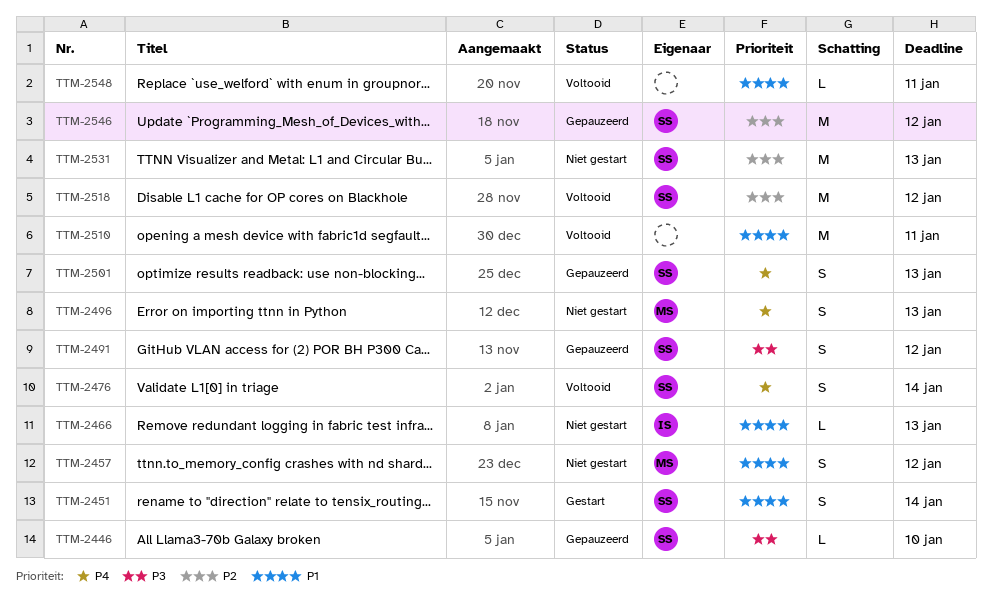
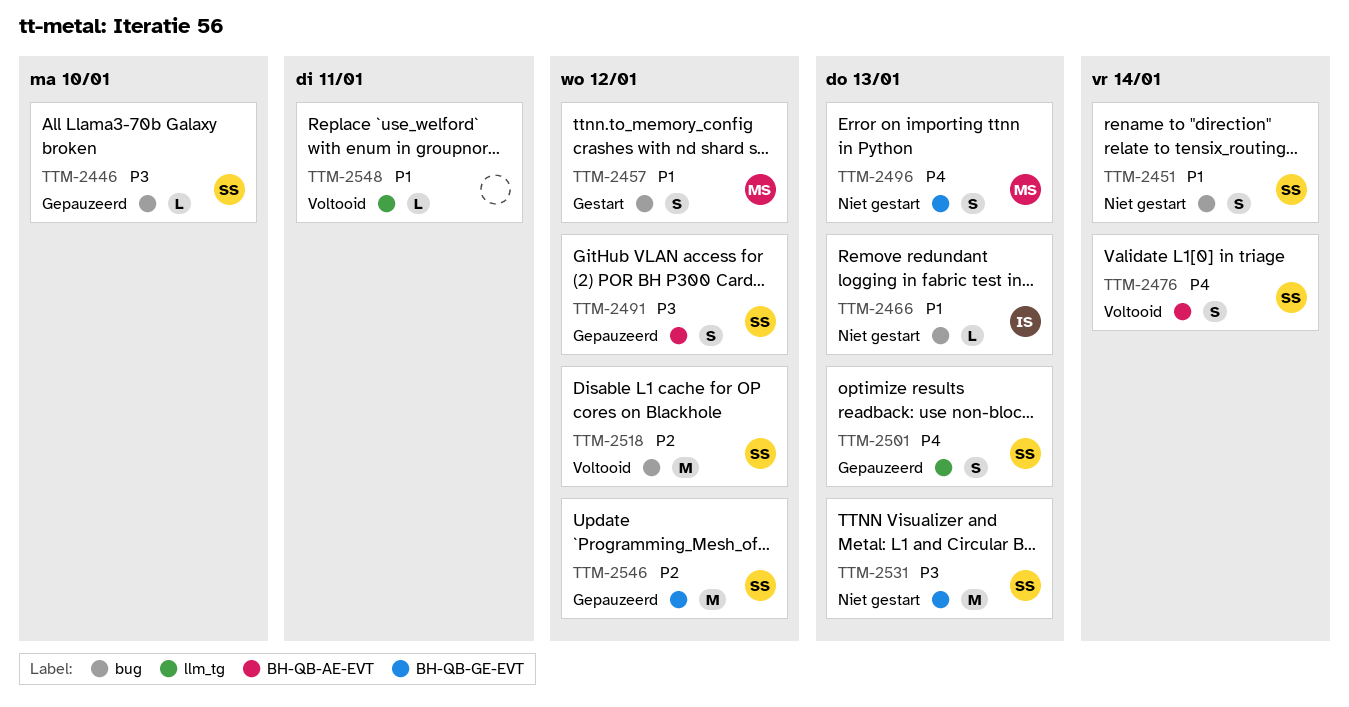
TTM-2451, status: Gestart -> Niet gestart
TTM-2457, status: Niet gestart -> Gestart
TTM-2510: present -> none
TTM-2531, priority: P2 -> P3

